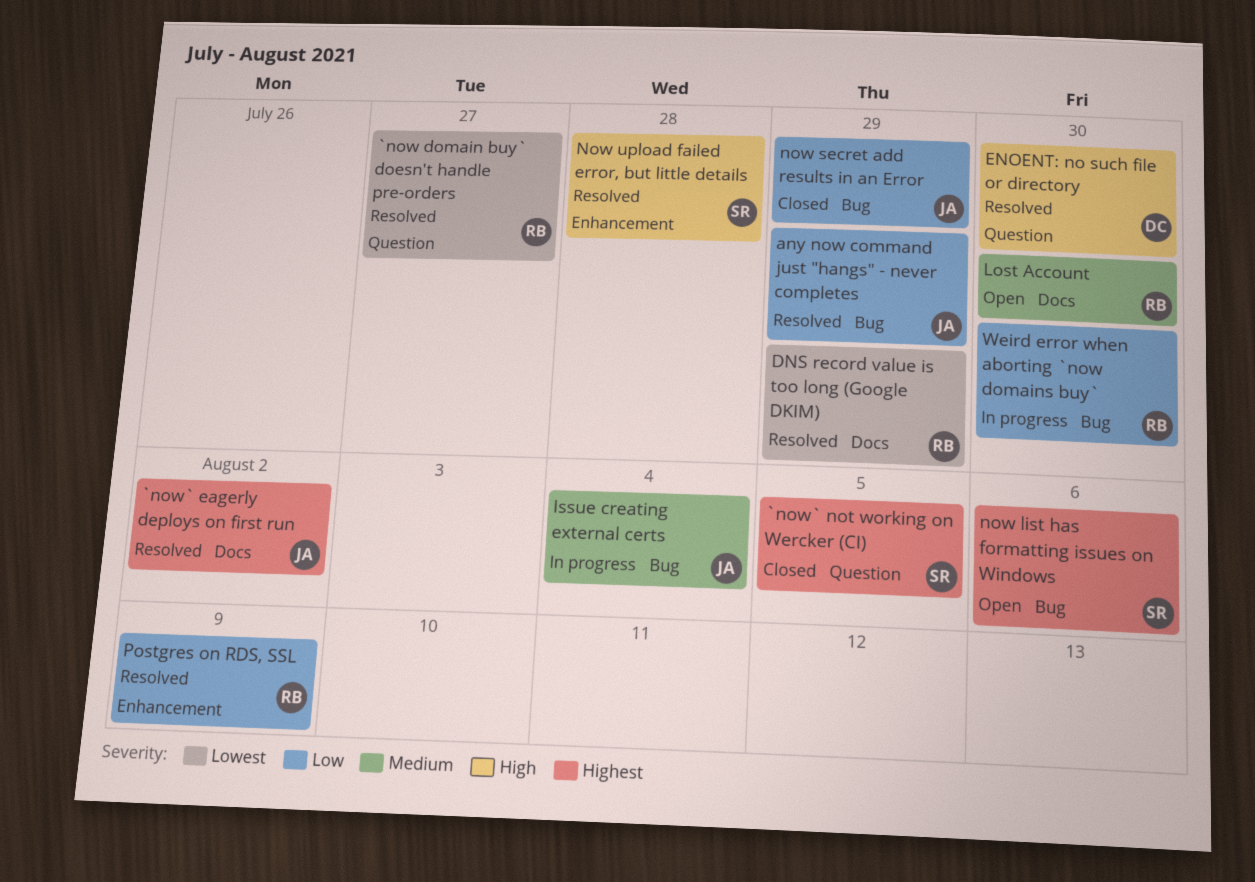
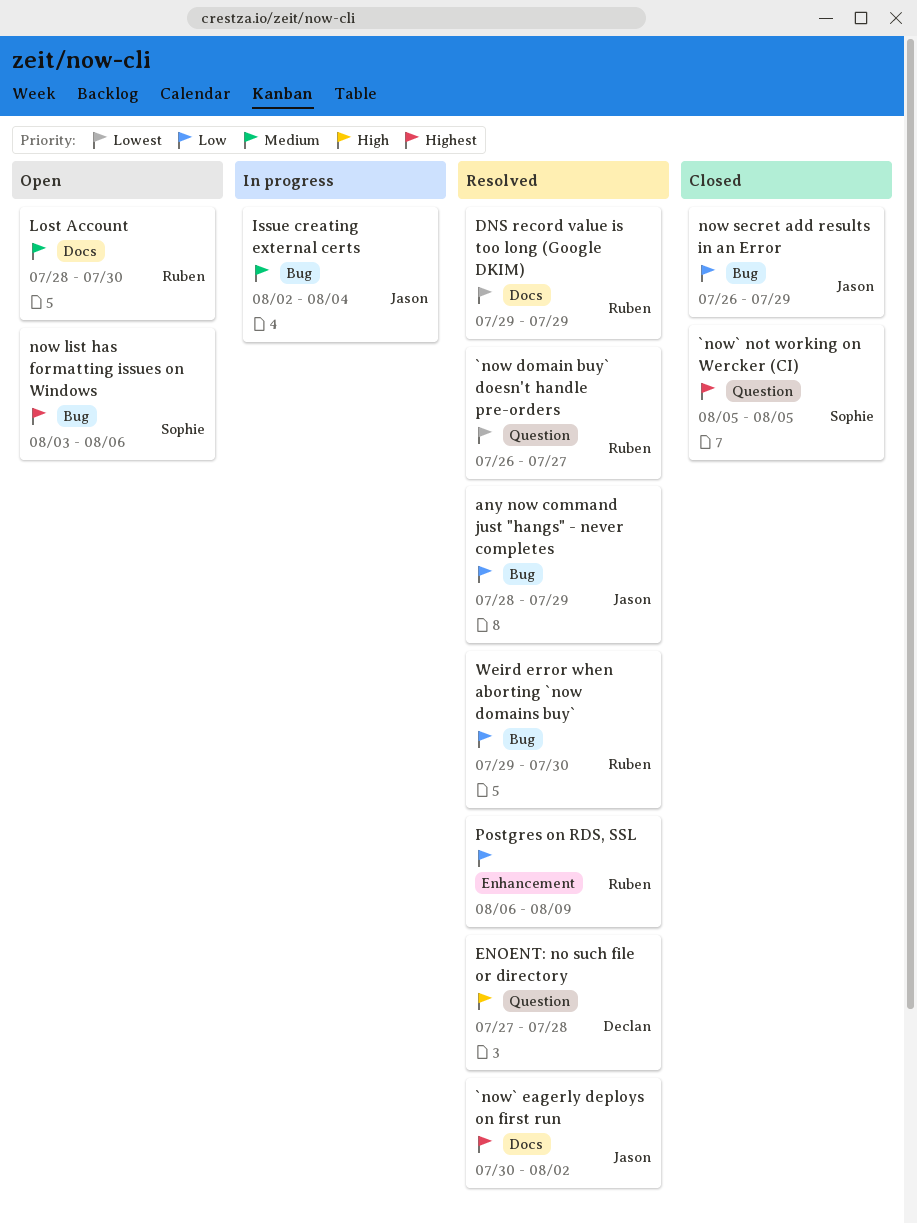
ENOENT: no such file or directory, due: Jul 30 -> Jul 28
Now upload failed error, but little details: present -> none
Weird error when aborting `now domains buy`, status: In progress -> Resolved

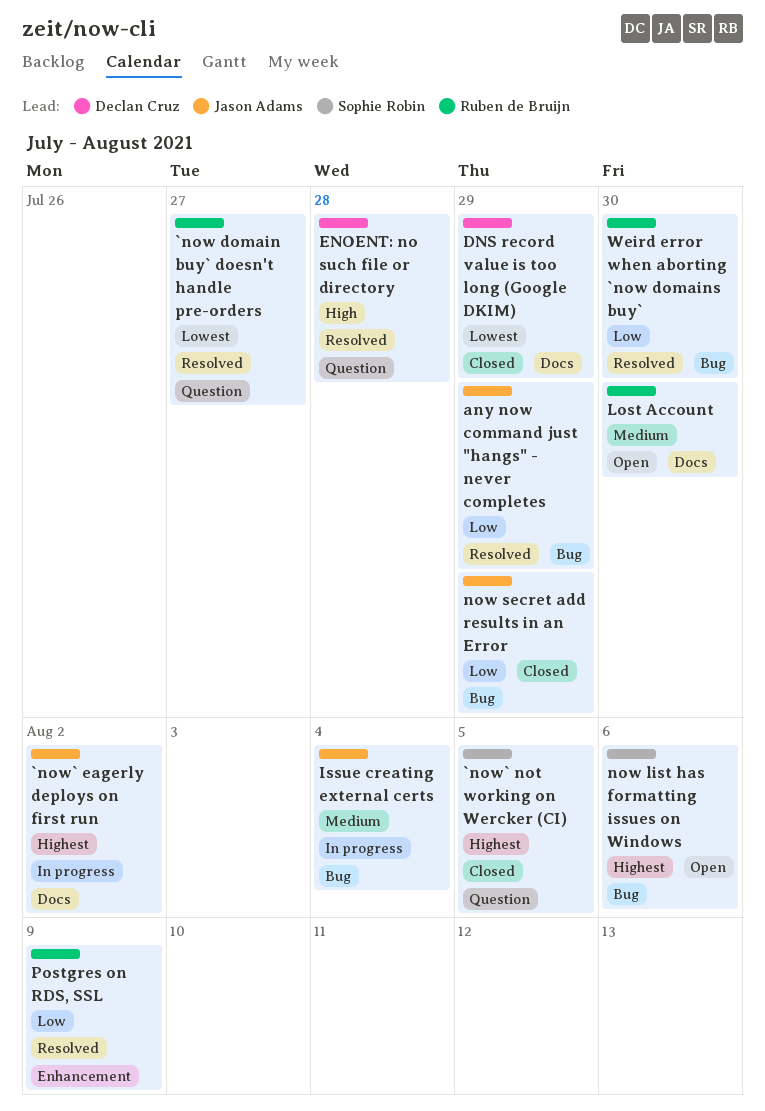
`now` eagerly deploys on first run, status: Resolved -> In progress
DNS record value is too long (Google DKIM), status: Resolved -> Closed
DNS record value is too long (Google DKIM), owner: Ruben de Bruijn -> Declan Cruz

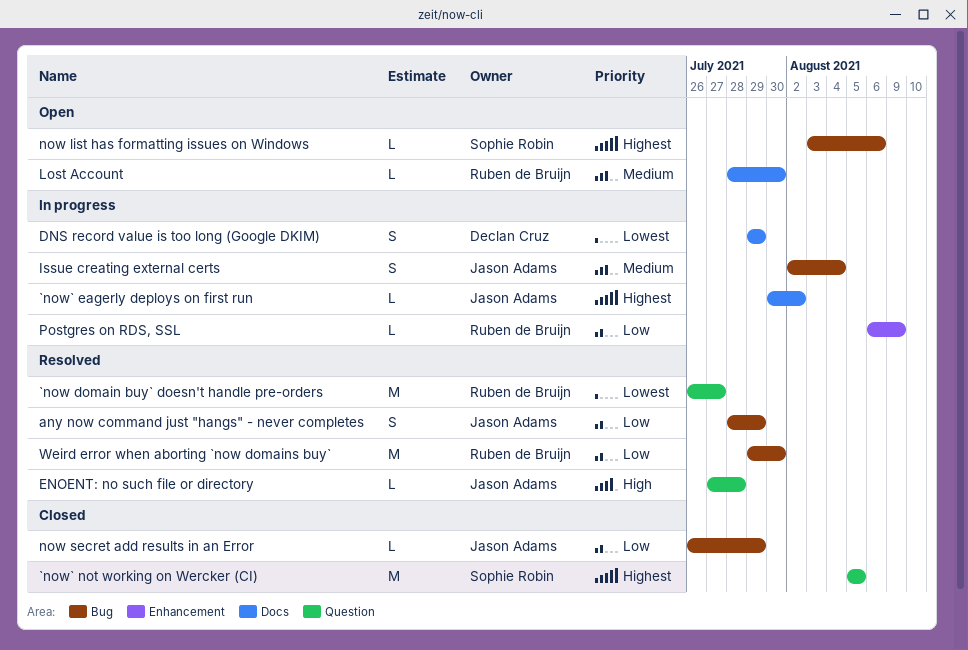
DNS record value is too long (Google DKIM), status: Closed -> In progress
ENOENT: no such file or directory, owner: Declan Cruz -> Jason Adams
Postgres on RDS, SSL, status: Resolved -> In progress

